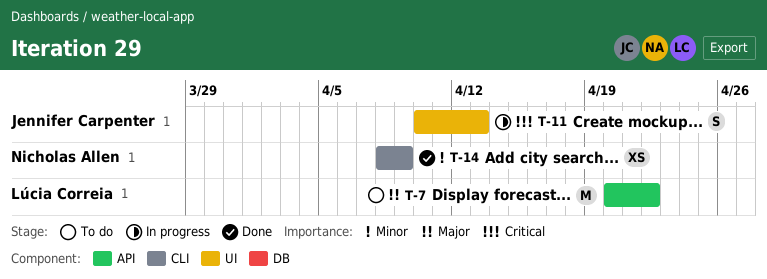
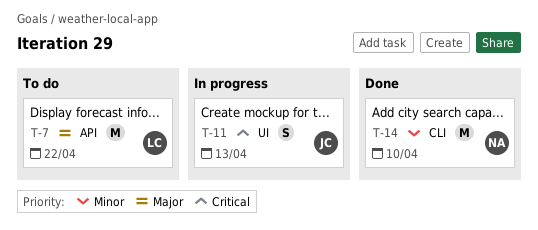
T-14, estimate: XS -> M
T-14, due: Apr 9 -> Apr 10

